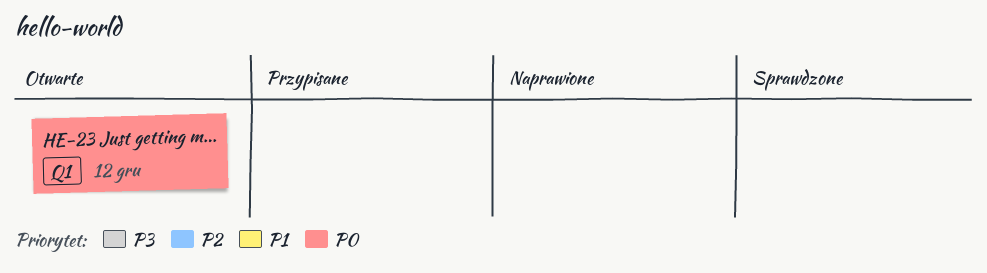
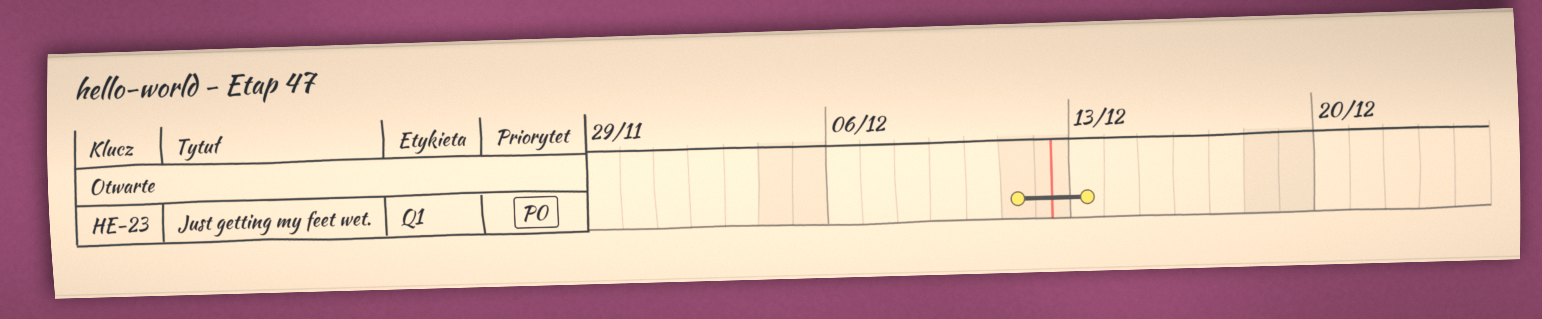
HE-23, due: Dec 12 -> Dec 13

